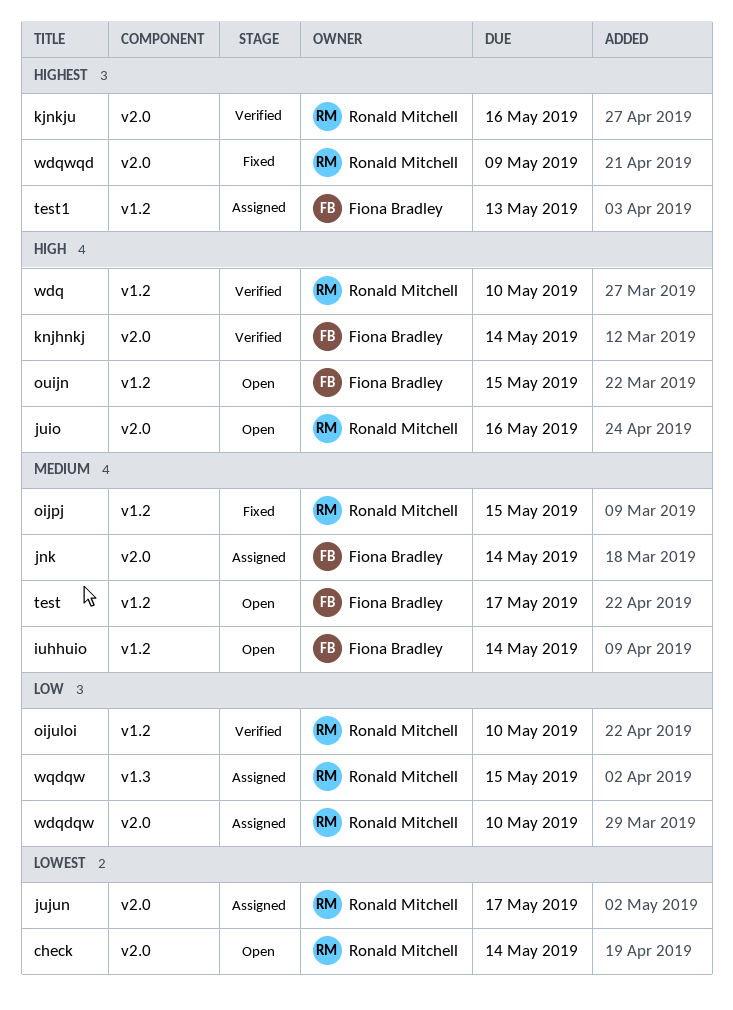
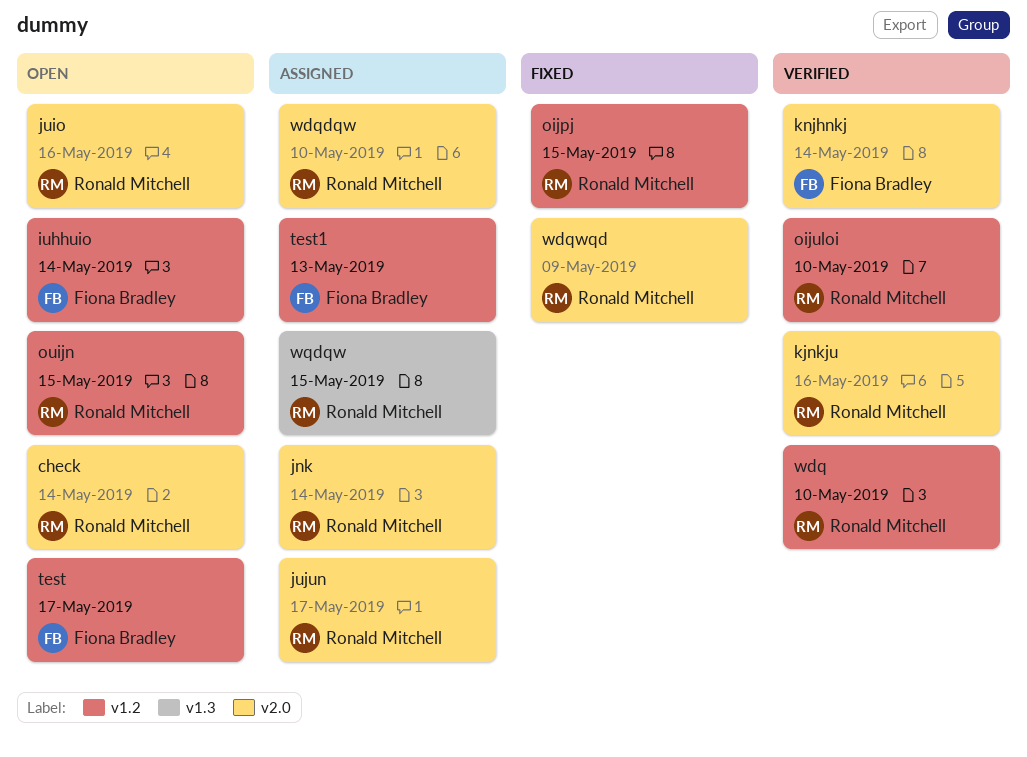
jnk, owner: Fiona Bradley -> Ronald Mitchell
ouijn, owner: Fiona Bradley -> Ronald Mitchell

